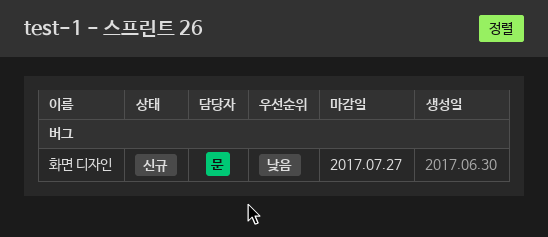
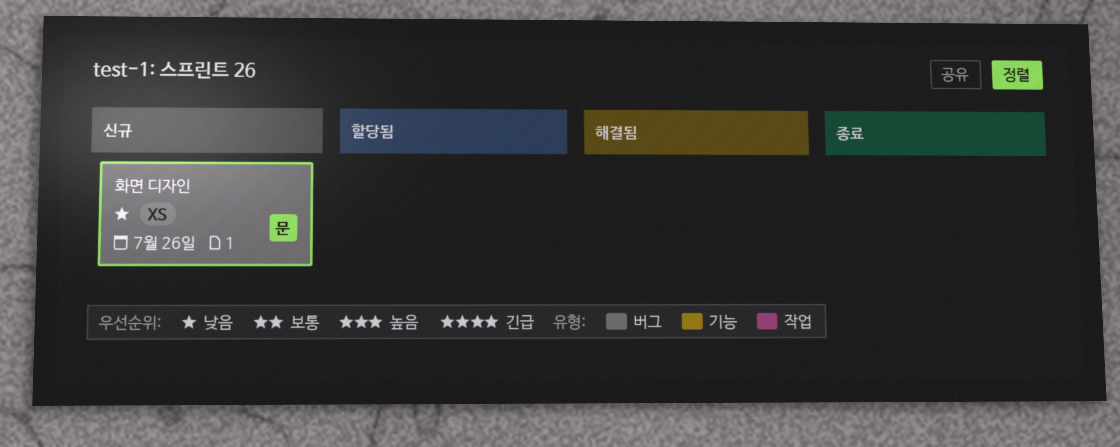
화면 디자인, due: Jul 27 -> Jul 26

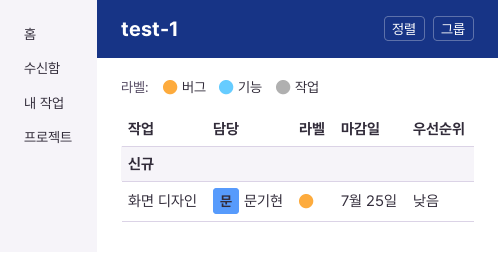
화면 디자인, due: Jul 26 -> Jul 25

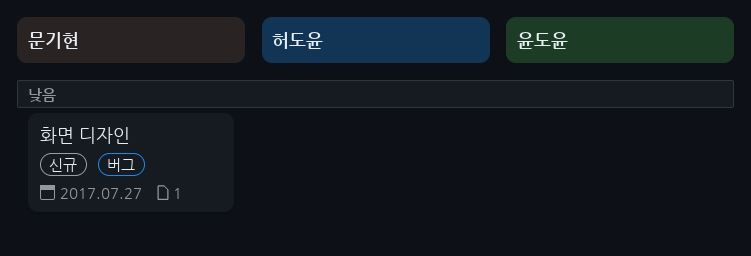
화면 디자인, due: Jul 25 -> Jul 27

